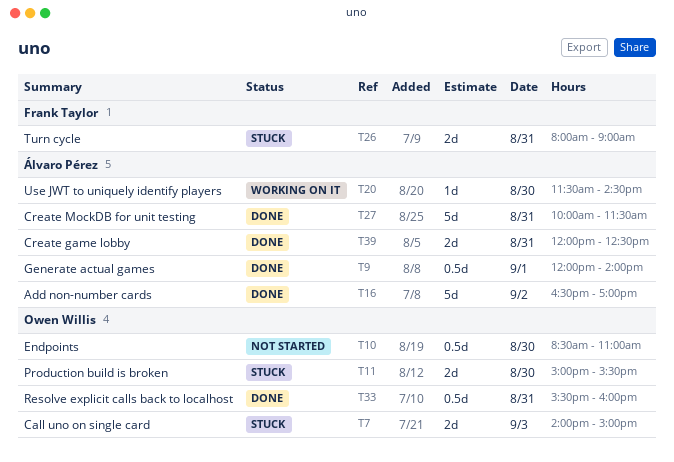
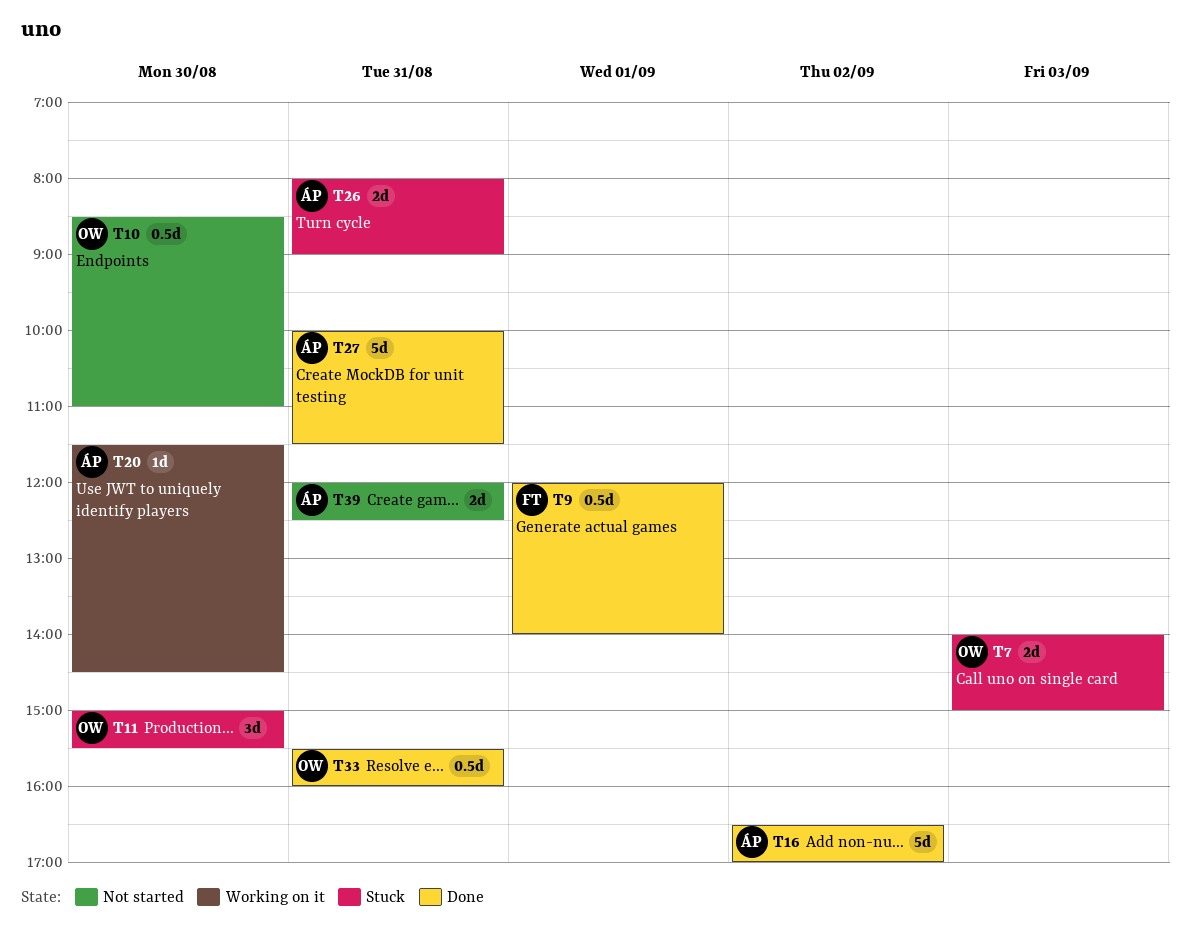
T9, owner: Álvaro Pérez -> Frank Taylor
T11, estimate: 2d -> 3d
T26, owner: Frank Taylor -> Álvaro Pérez
T39, status: Done -> Not started

